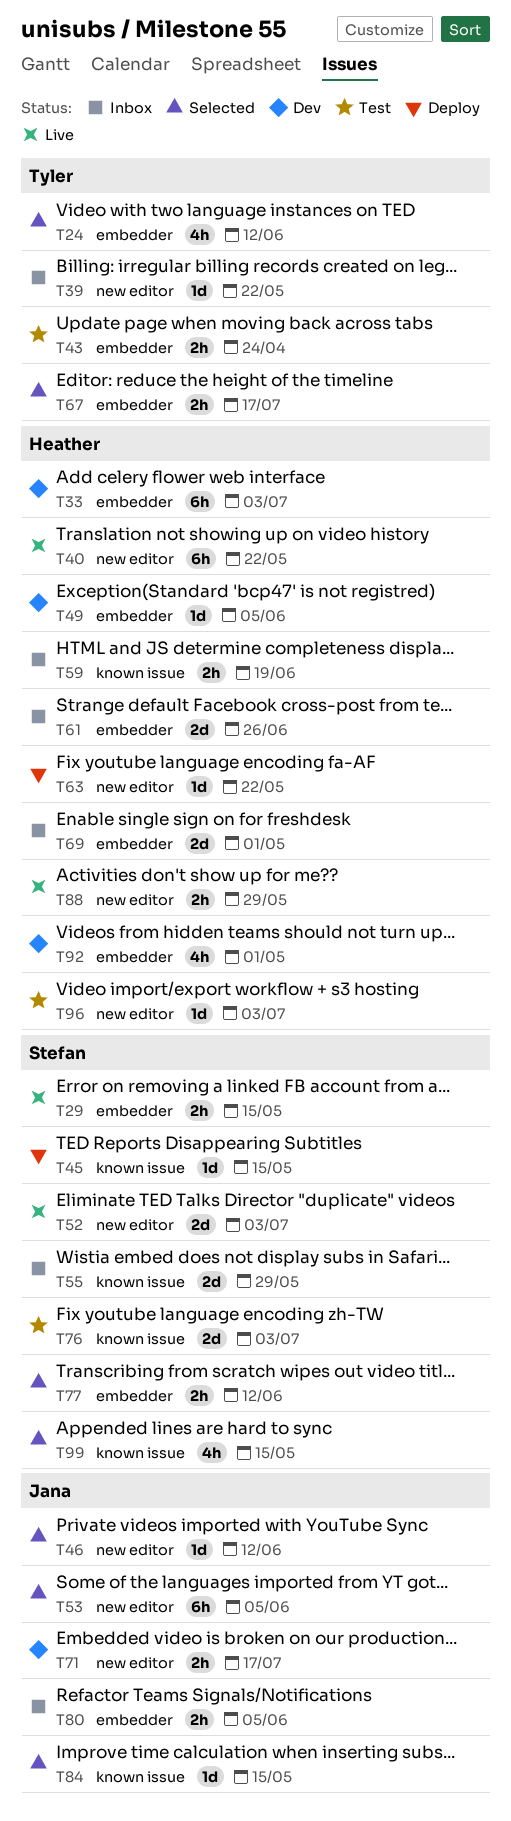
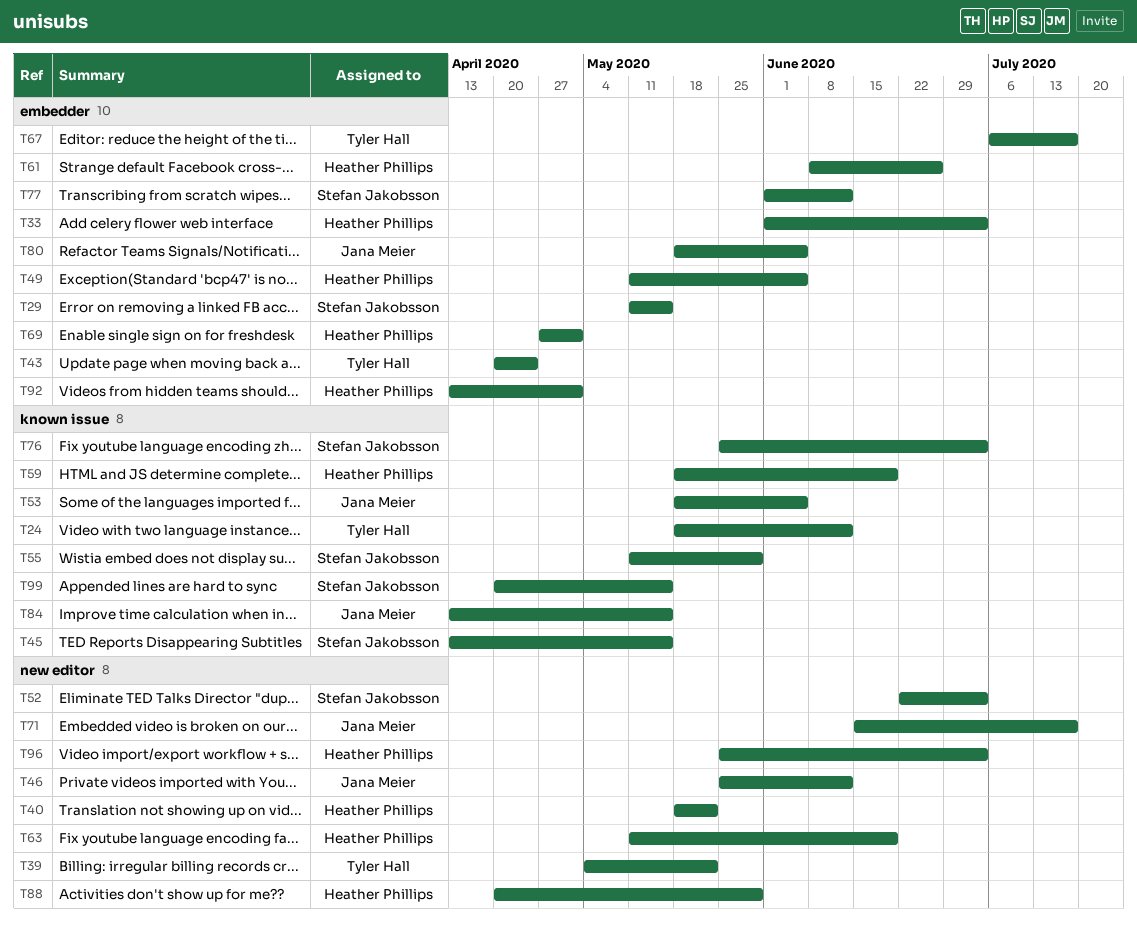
T24, label: embedder -> known issue
T53, label: new editor -> known issue
T63, due: May 22 -> Jun 19

